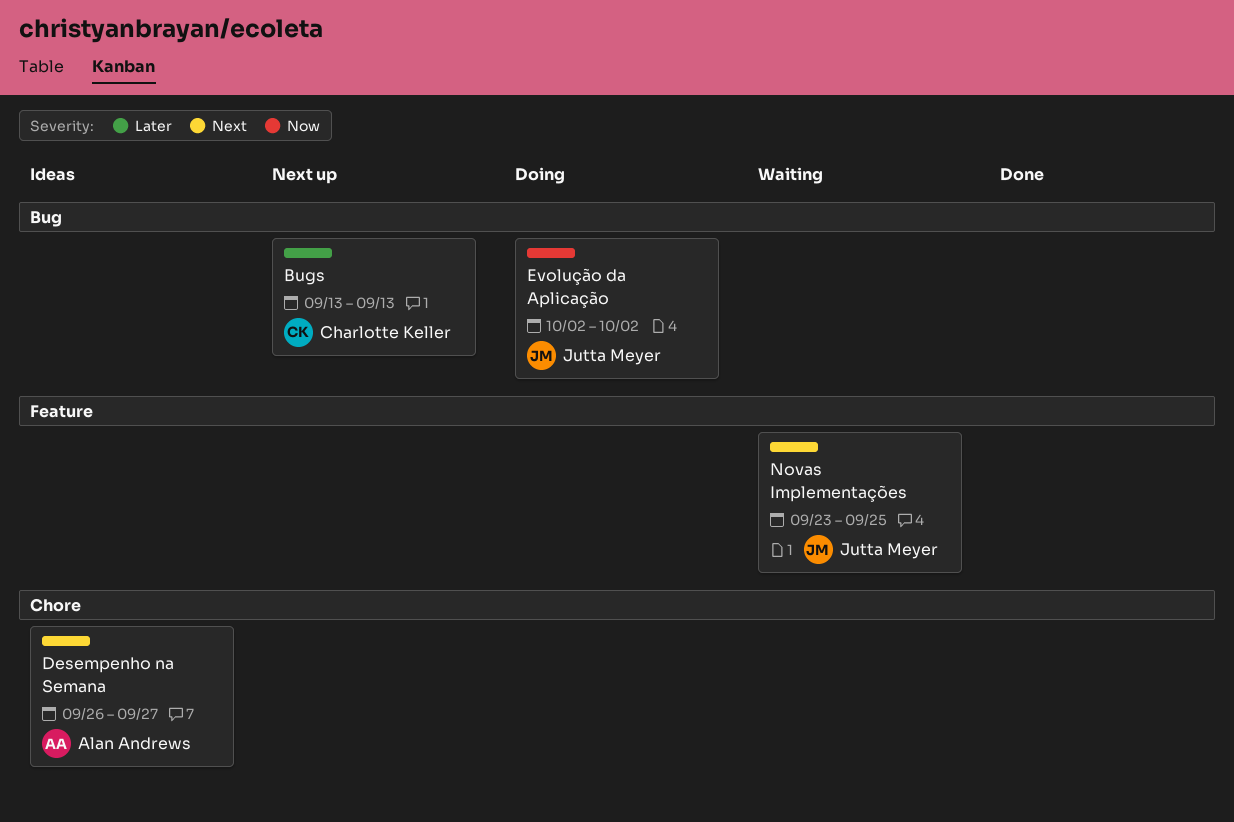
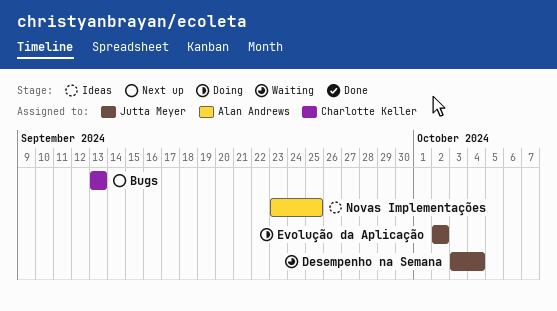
Desempenho na Semana, status: Ideas -> Waiting
Desempenho na Semana, owner: Alan Andrews -> Jutta Meyer
Desempenho na Semana, start: Sep 26 -> Oct 3
Desempenho na Semana, due: Sep 27 -> Oct 4
Novas Implementações, status: Waiting -> Ideas
Novas Implementações, owner: Jutta Meyer -> Alan Andrews

